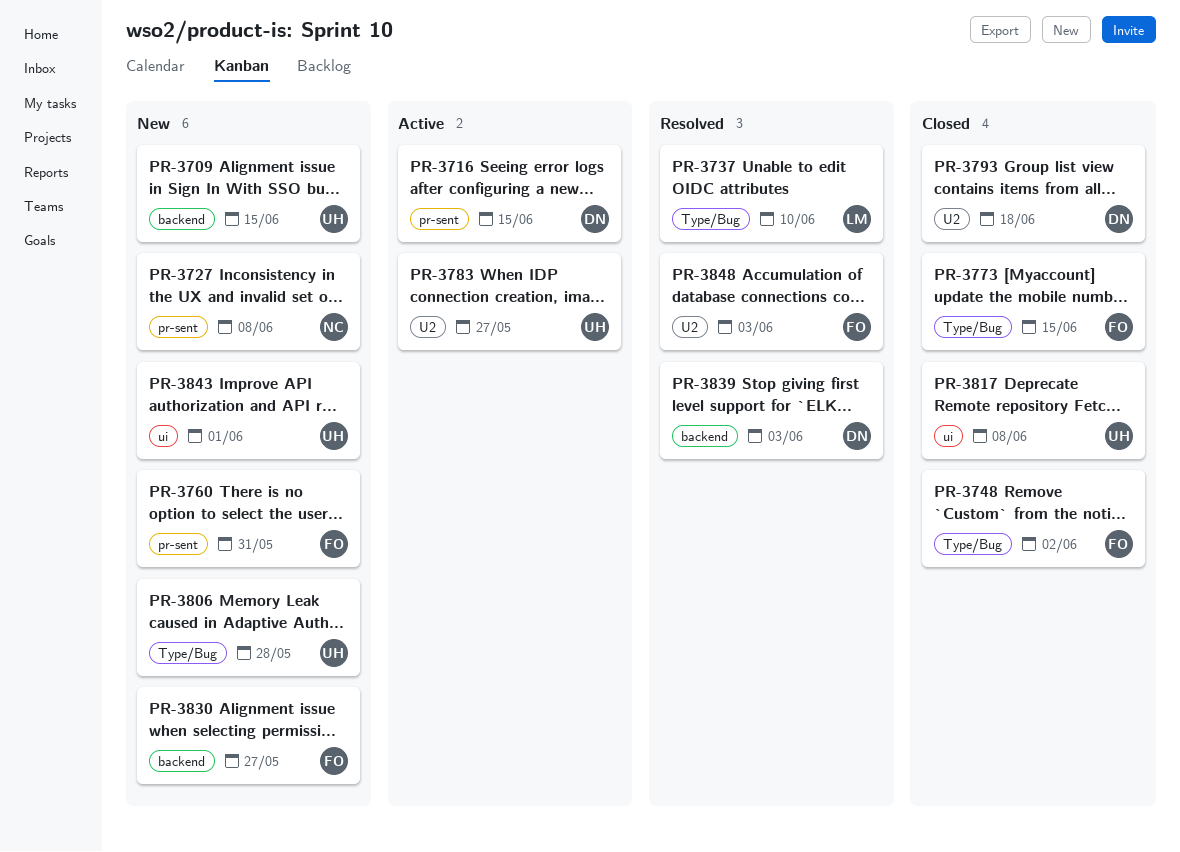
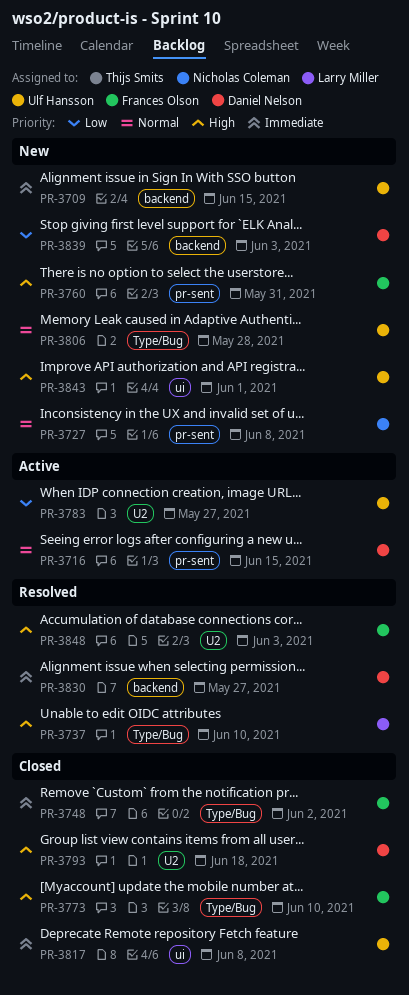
PR-3773, due: Jun 15 -> Jun 10
PR-3830, status: New -> Resolved
PR-3830, owner: Frances Olson -> Daniel Nelson
PR-3839, status: Resolved -> New

